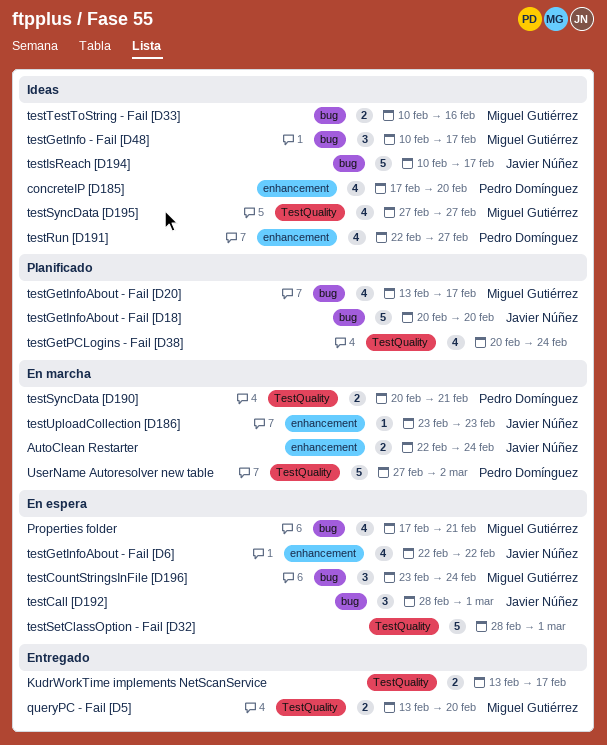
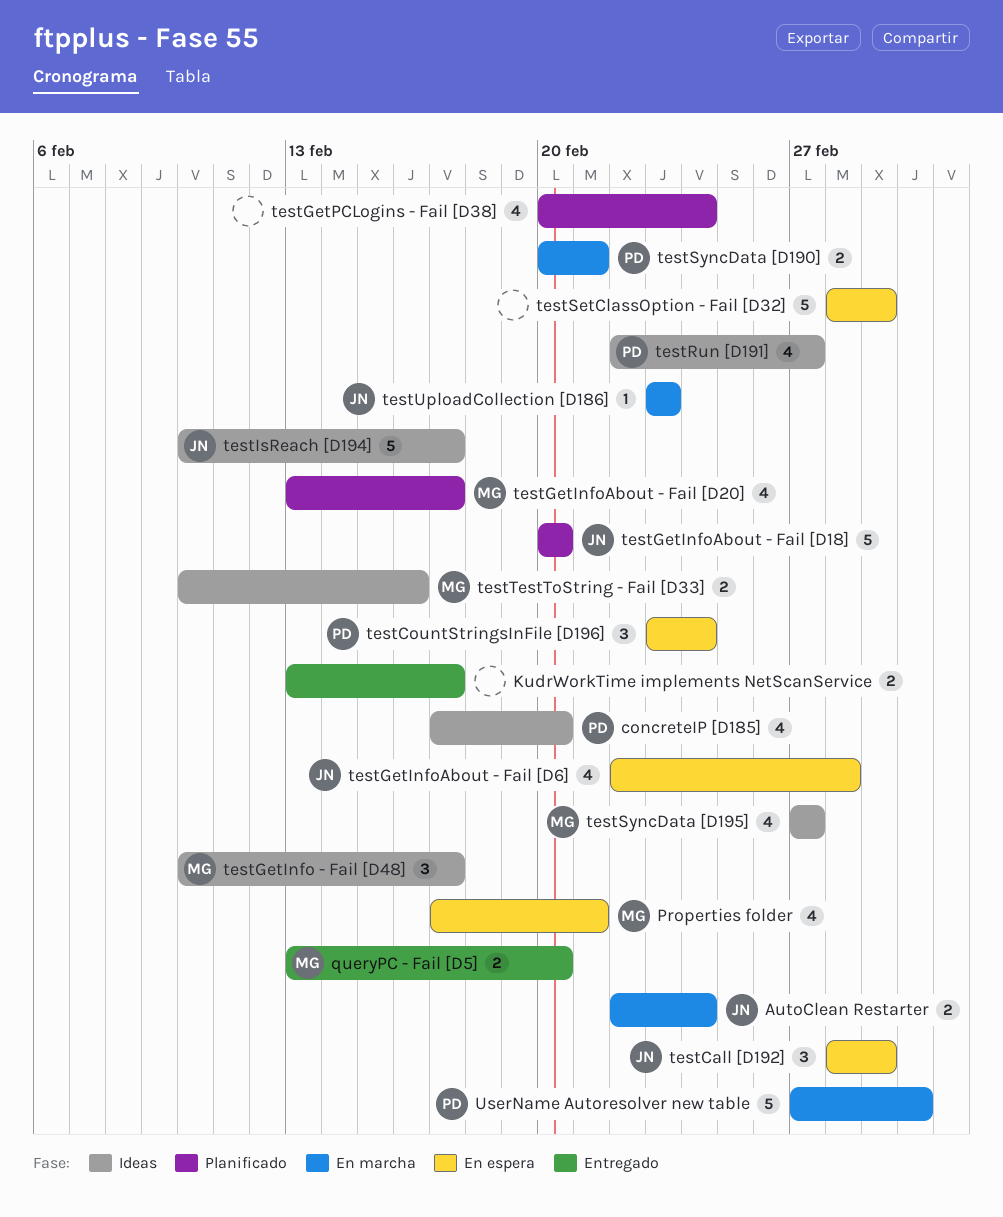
testCountStringsInFile [D196], owner: Miguel Gutiérrez -> Pedro Domínguez
testGetInfoAbout - Fail [D6], due: Feb 22 -> Feb 28

